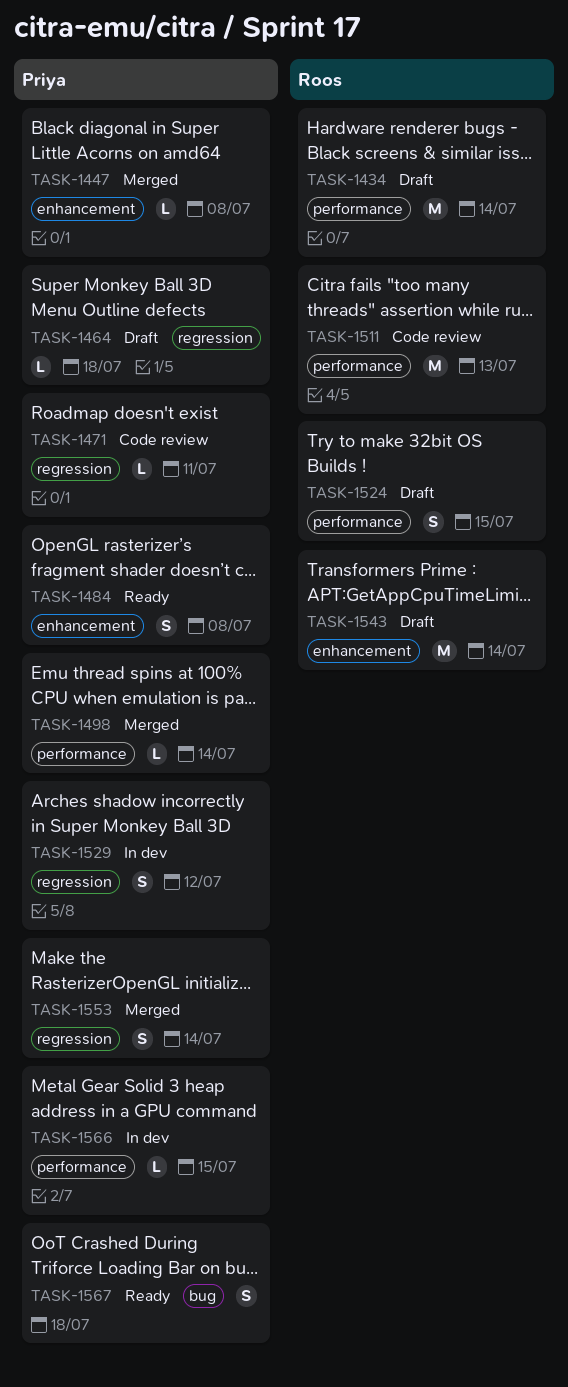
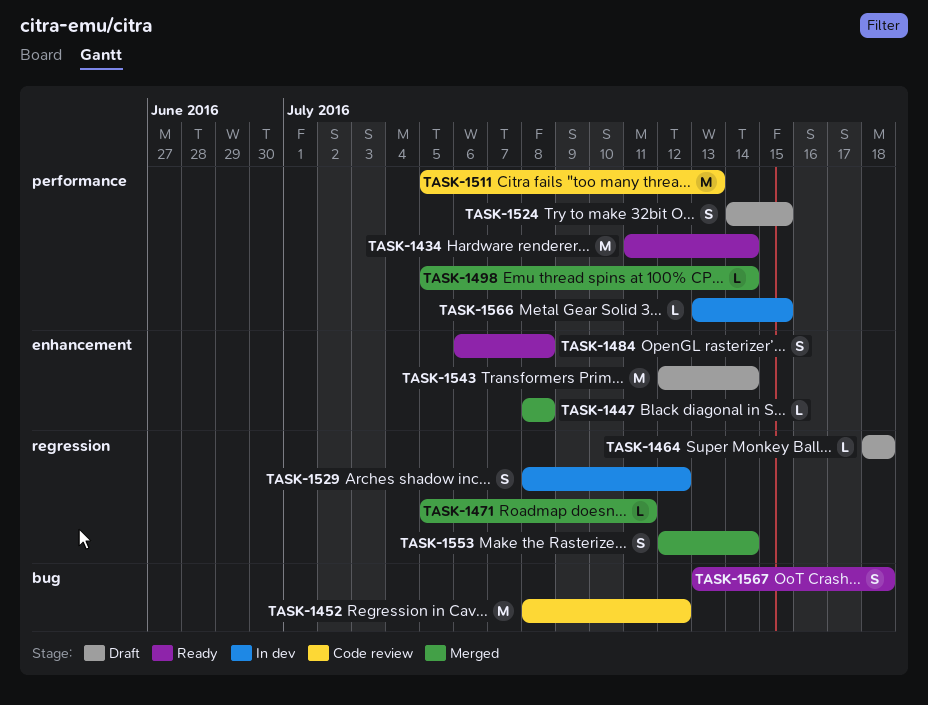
TASK-1434, status: Draft -> Ready
TASK-1452: none -> present
TASK-1471, status: Code review -> Merged

